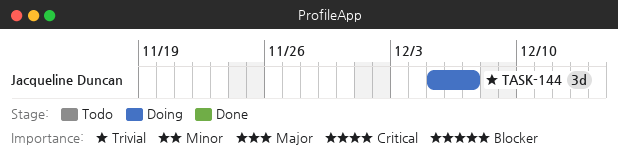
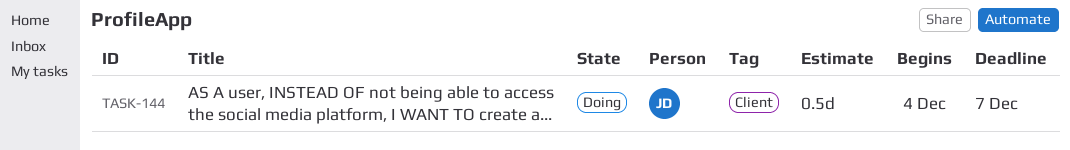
TASK-144, estimate: 3d -> 0.5d
TASK-144, start: Dec 5 -> Dec 4

